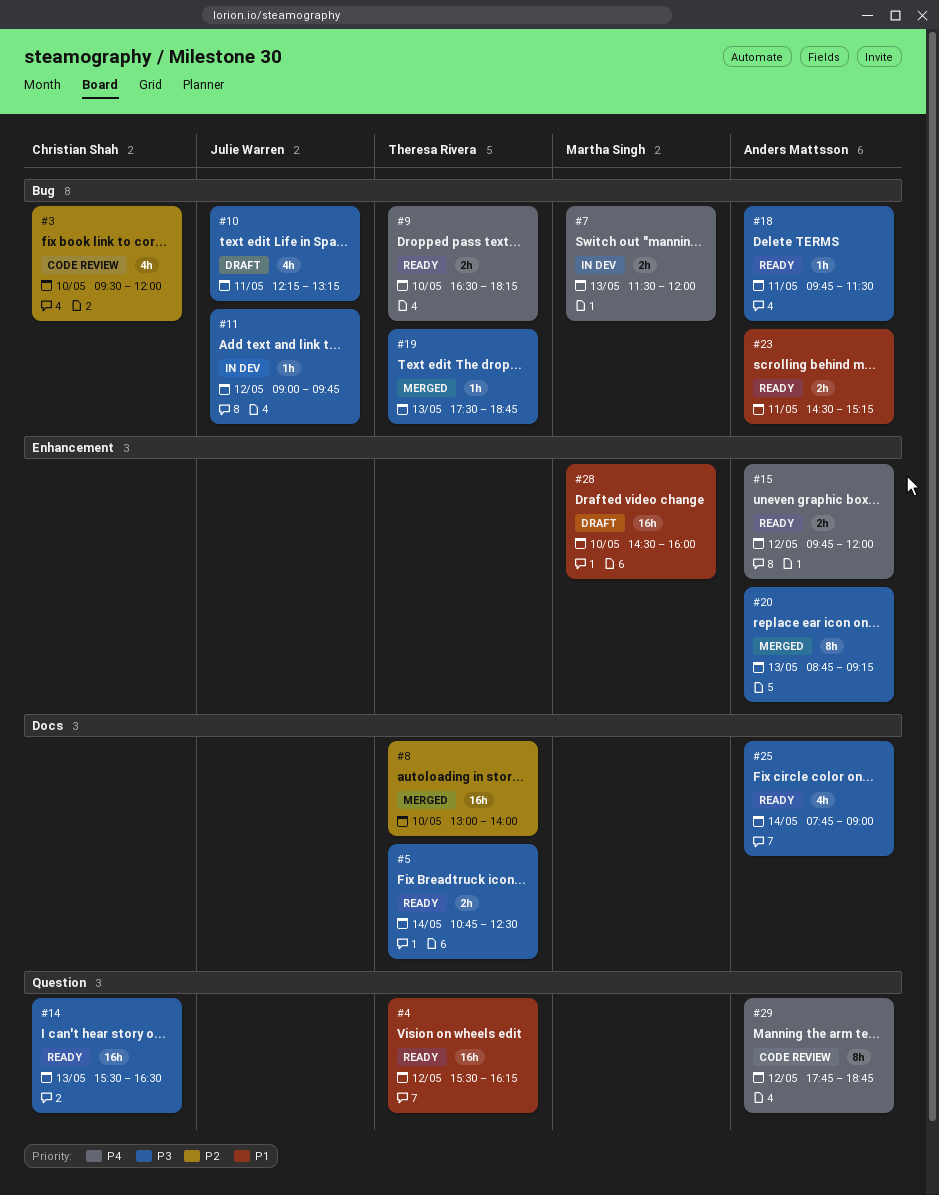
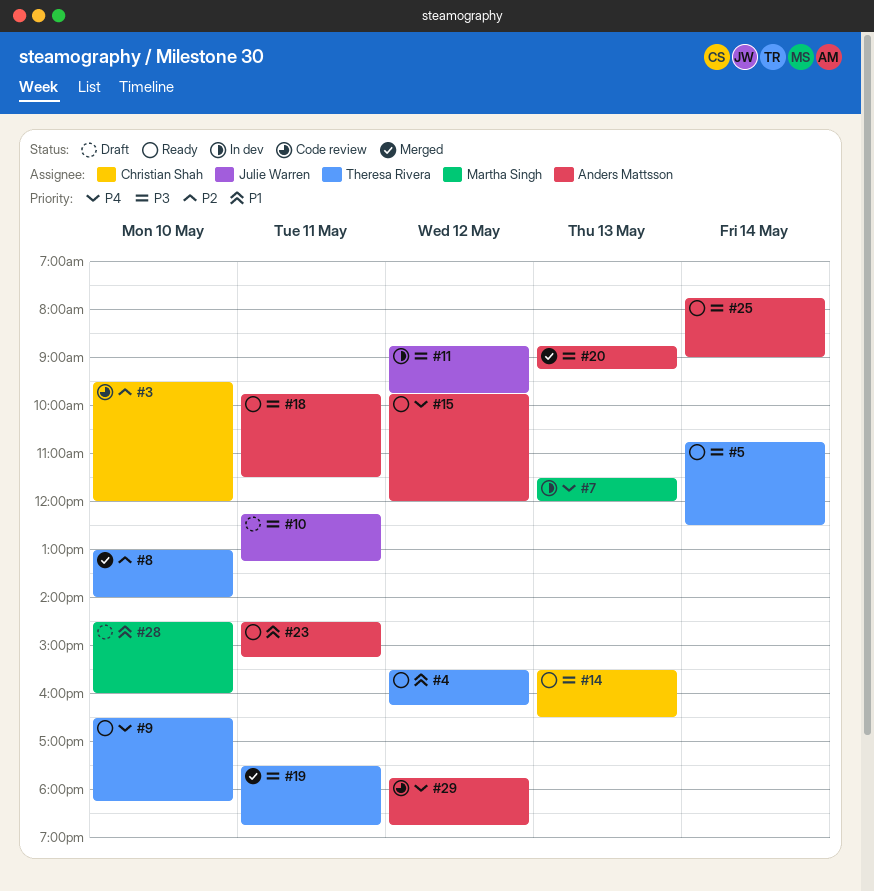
#11, begins: 09:00 -> 08:45
#19, day: May 13 -> May 11

